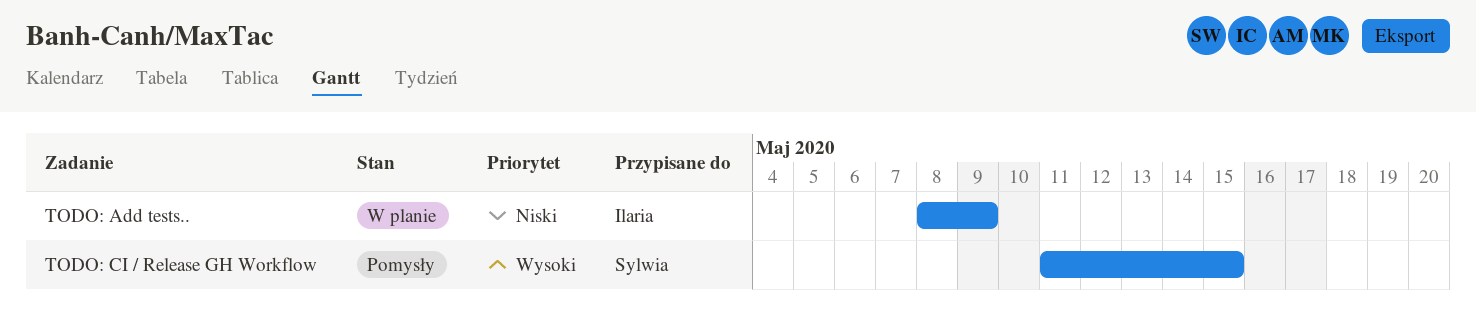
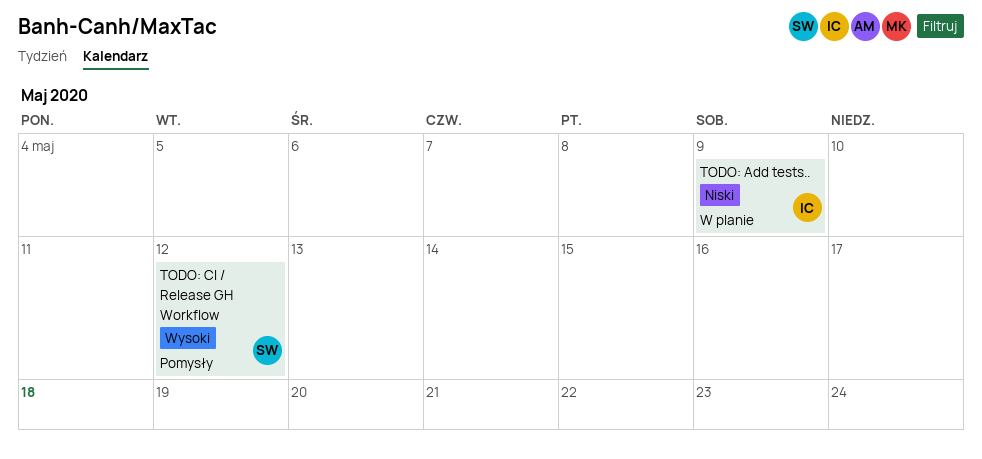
TODO: CI / Release GH Workflow, due: May 15 -> May 12

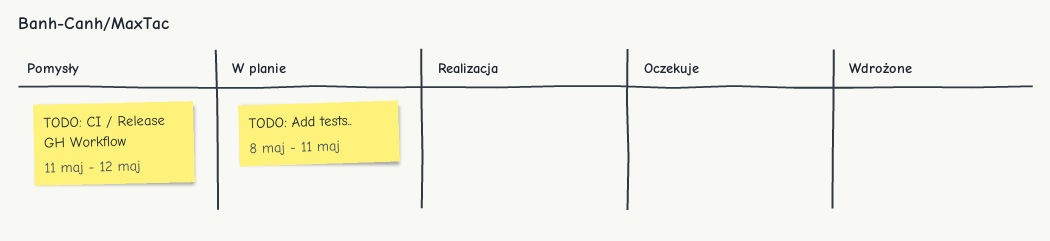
TODO: Add tests.., due: May 9 -> May 11

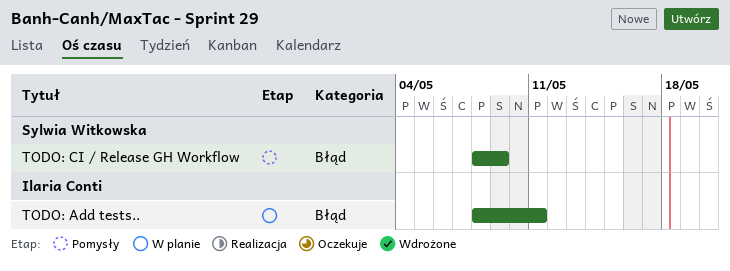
TODO: CI / Release GH Workflow, start: May 11 -> May 8
TODO: CI / Release GH Workflow, due: May 12 -> May 9

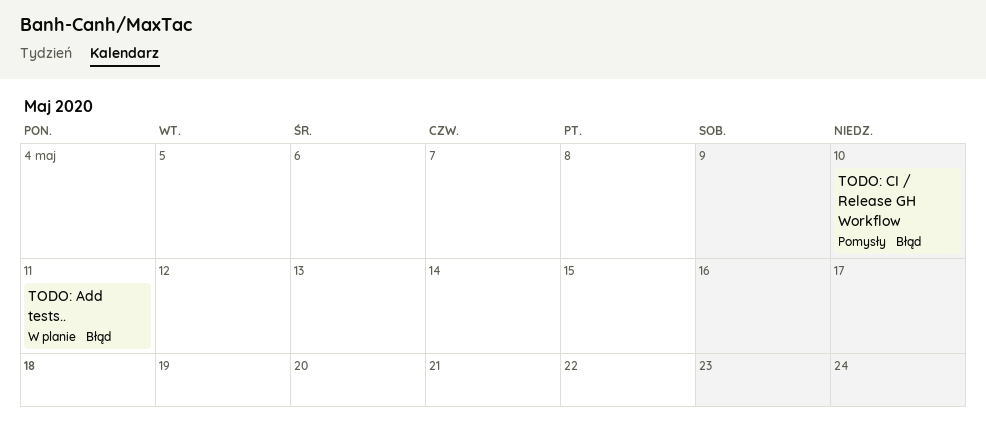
TODO: CI / Release GH Workflow, due: May 9 -> May 10

